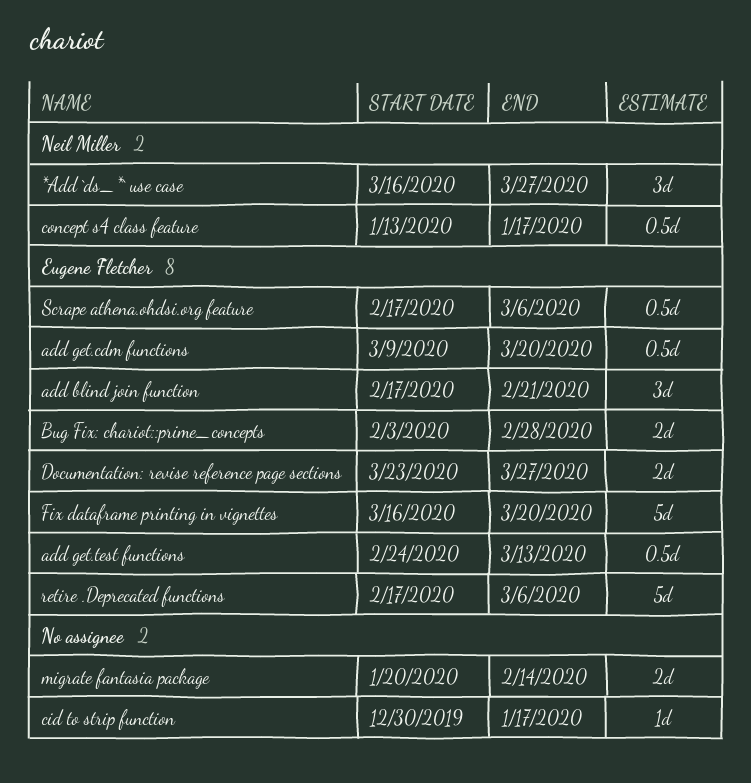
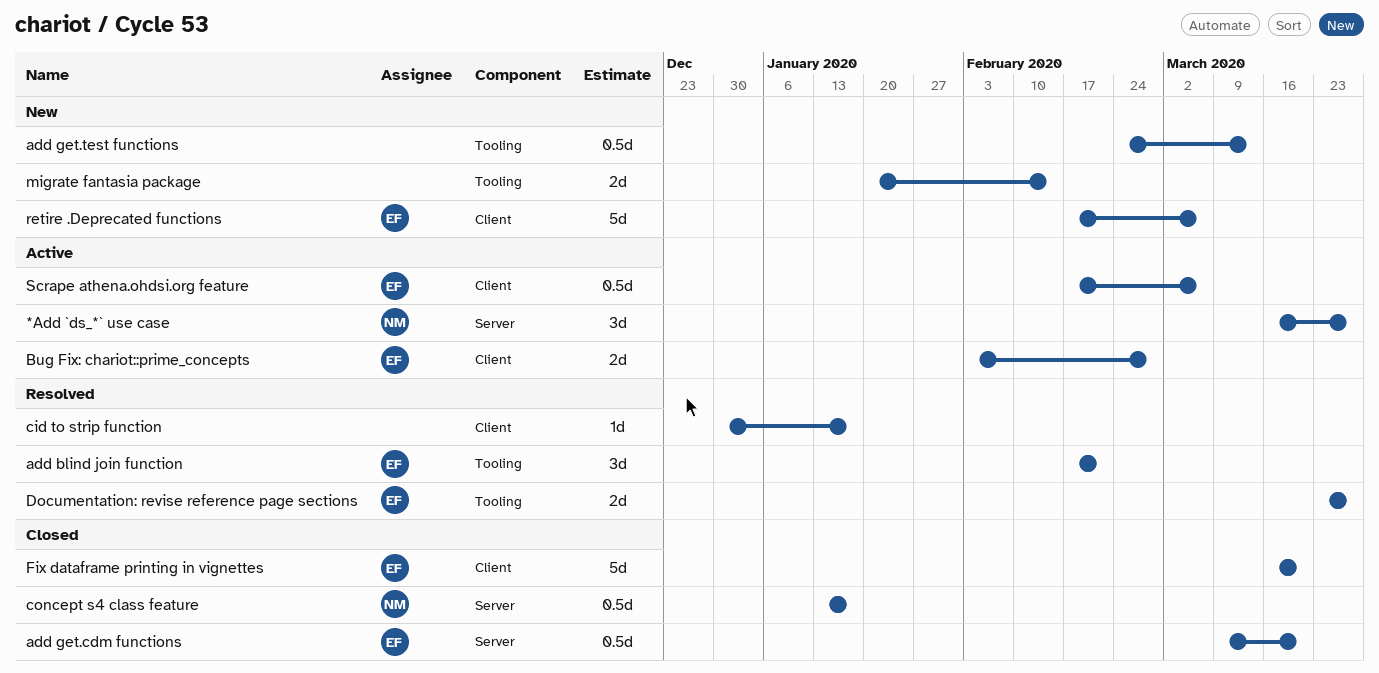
add get.test functions, owner: Eugene Fletcher -> none

